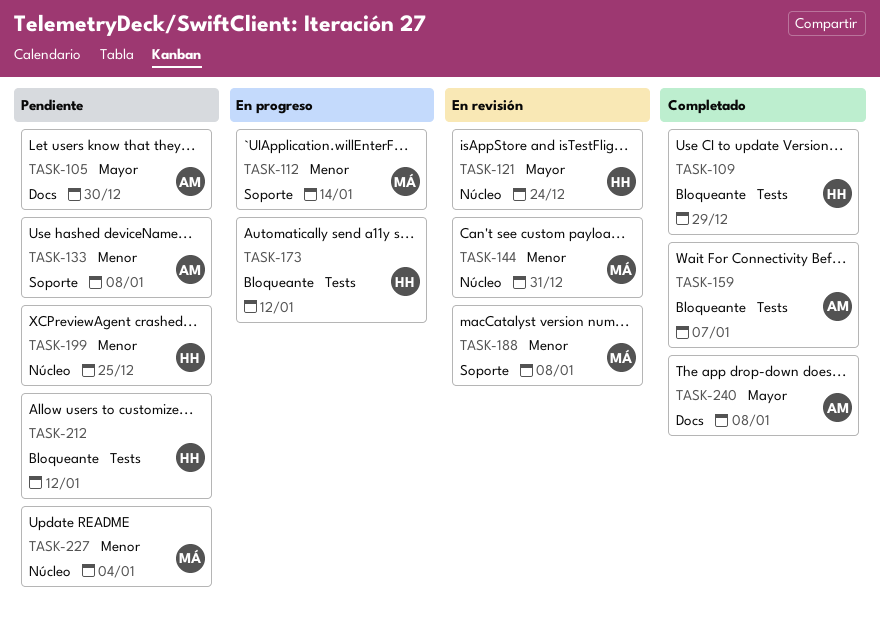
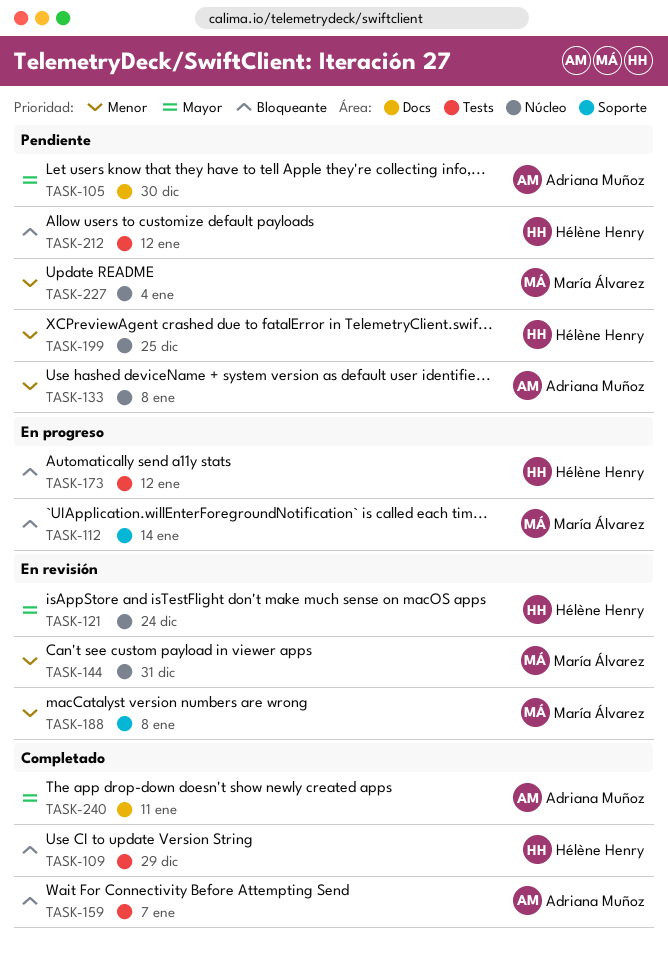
TASK-112, priority: Menor -> Bloqueante
TASK-133, label: Soporte -> Núcleo
TASK-240, due: Jan 8 -> Jan 11

